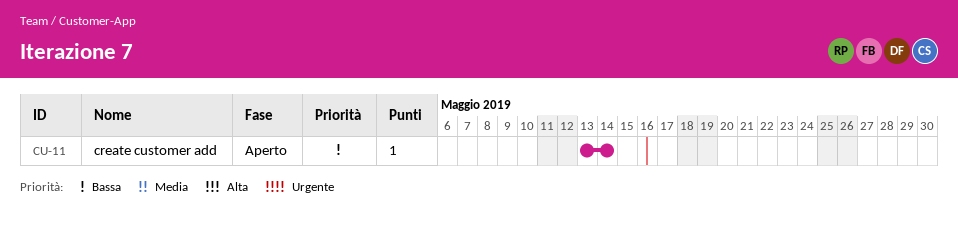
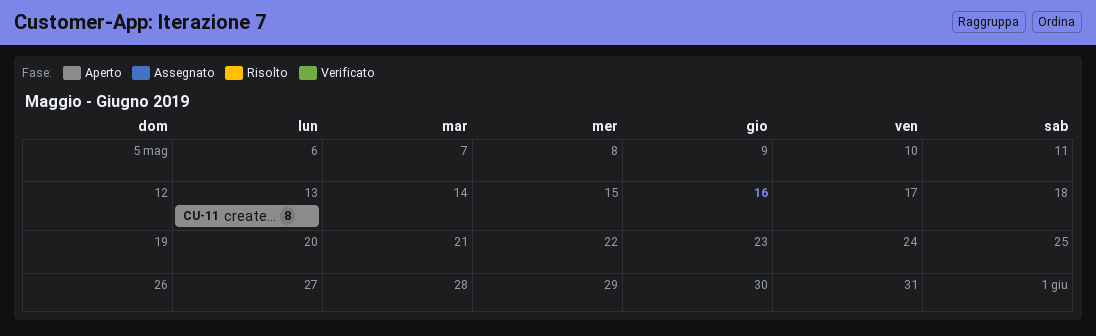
CU-11, estimate: 1 -> 8
CU-11, due: May 14 -> May 13

